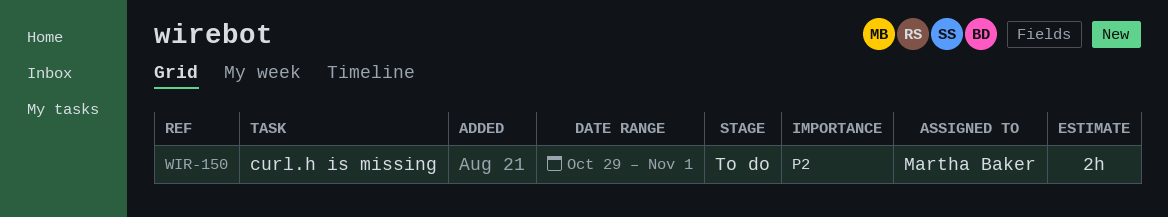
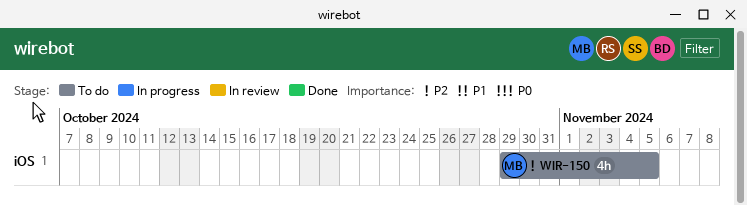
WIR-150, estimate: 2h -> 4h
WIR-150, due: Nov 1 -> Nov 5

